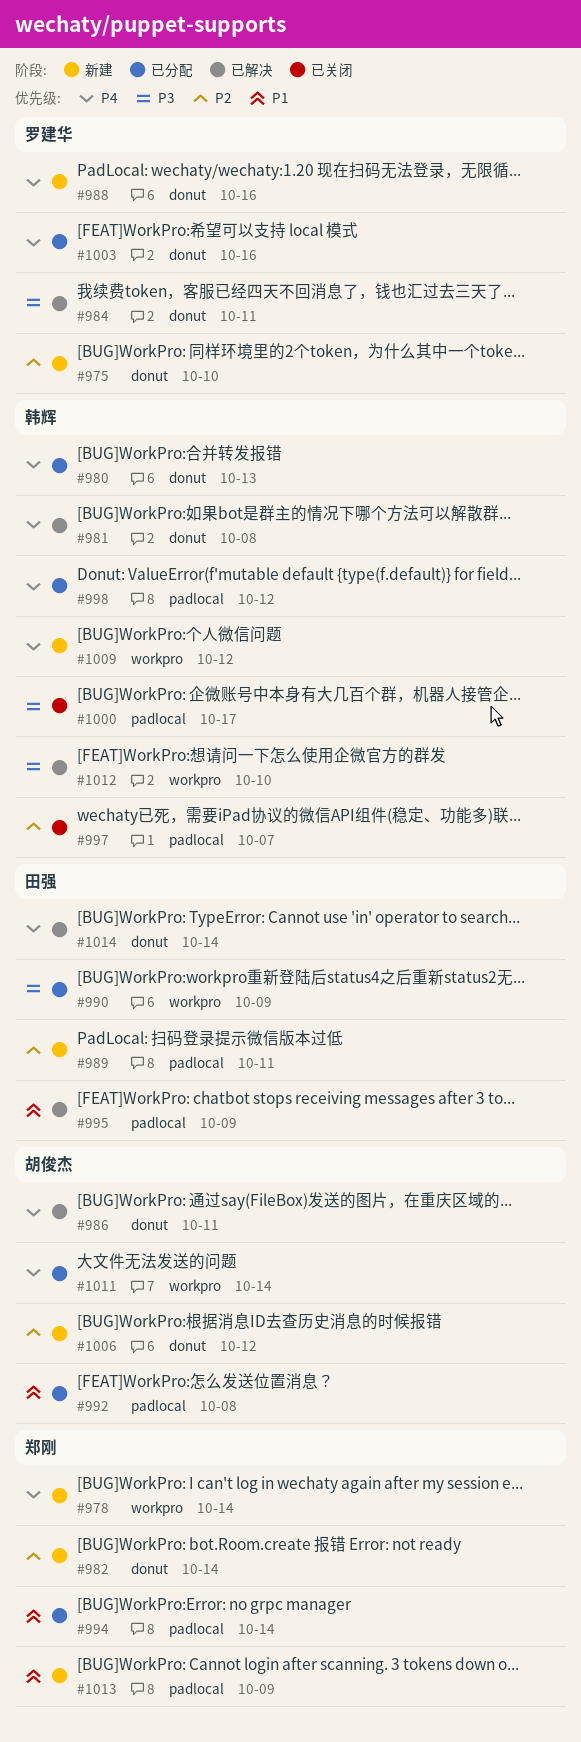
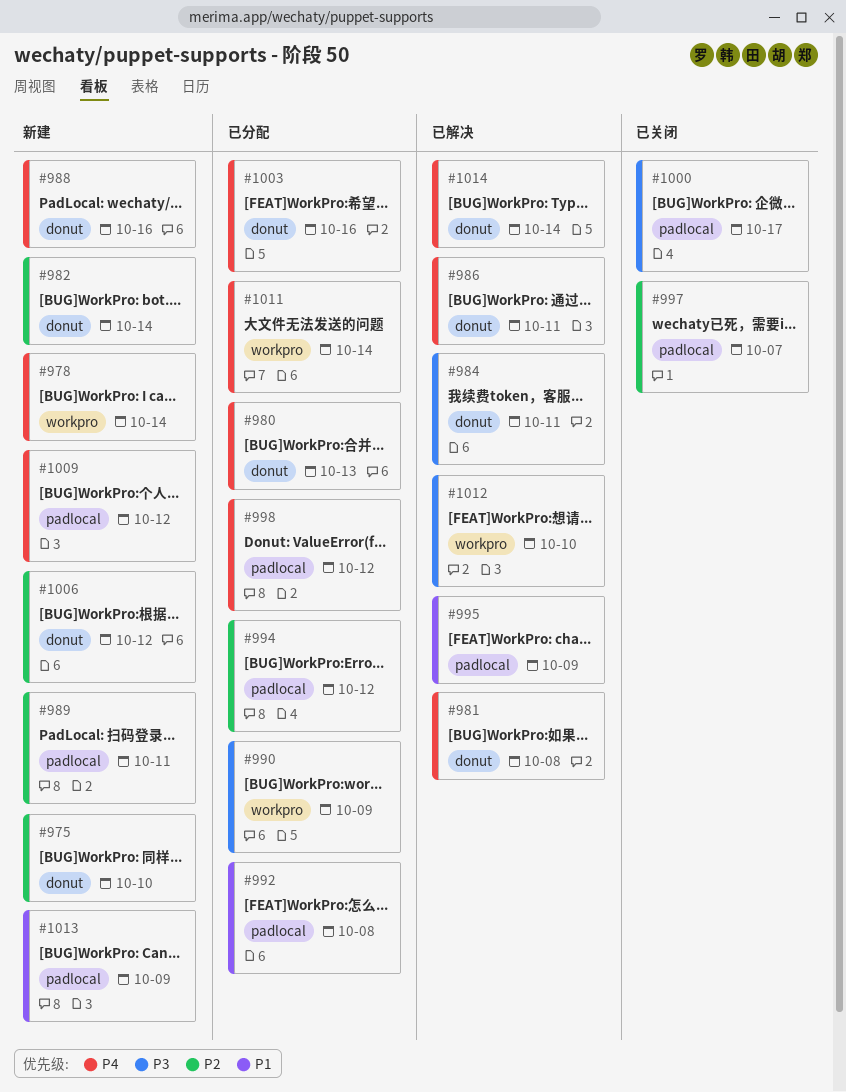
#994, priority: P1 -> P2
#994, due: Oct 14 -> Oct 12
#1009, label: workpro -> padlocal

